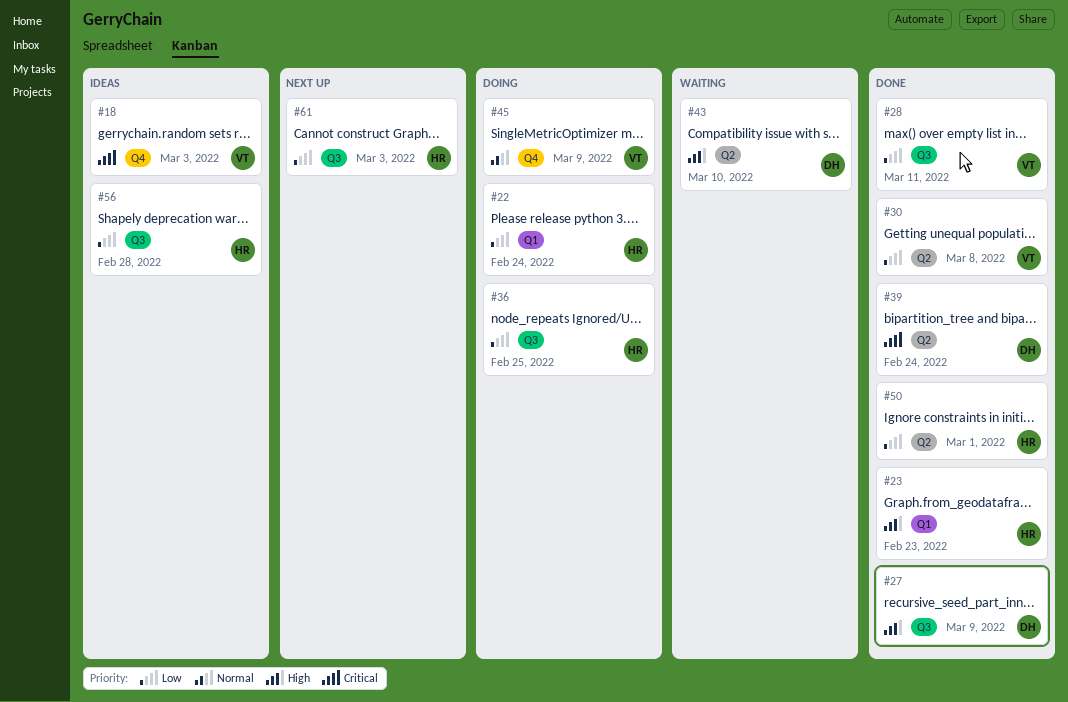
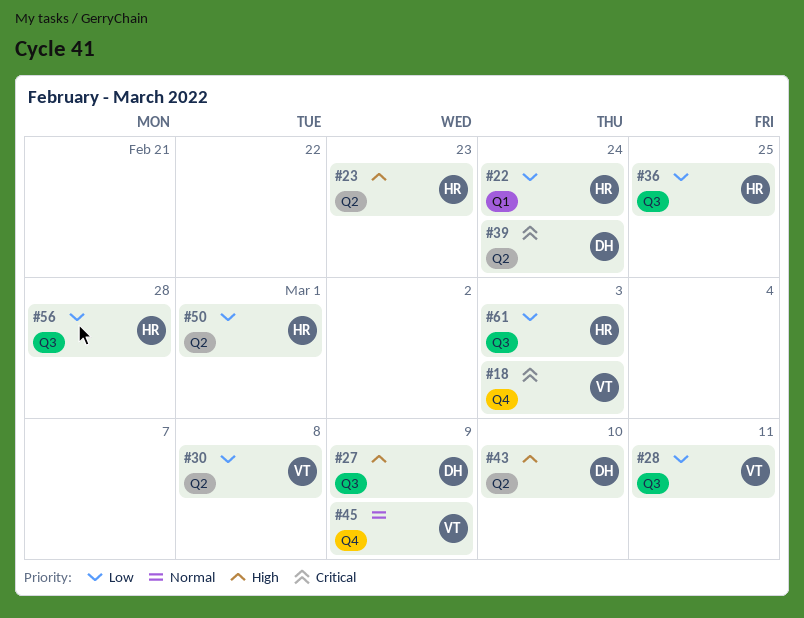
#23, label: Q1 -> Q2

